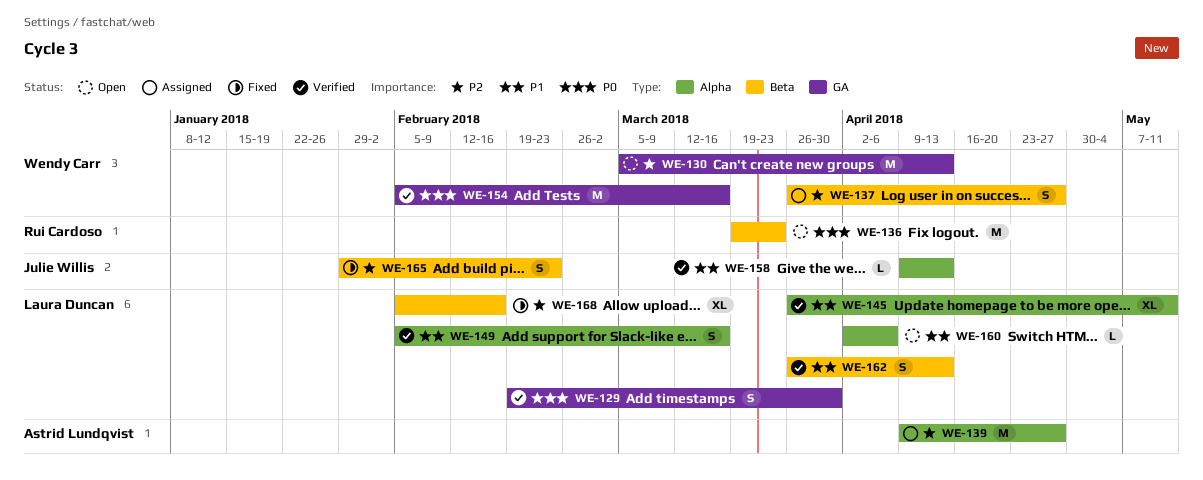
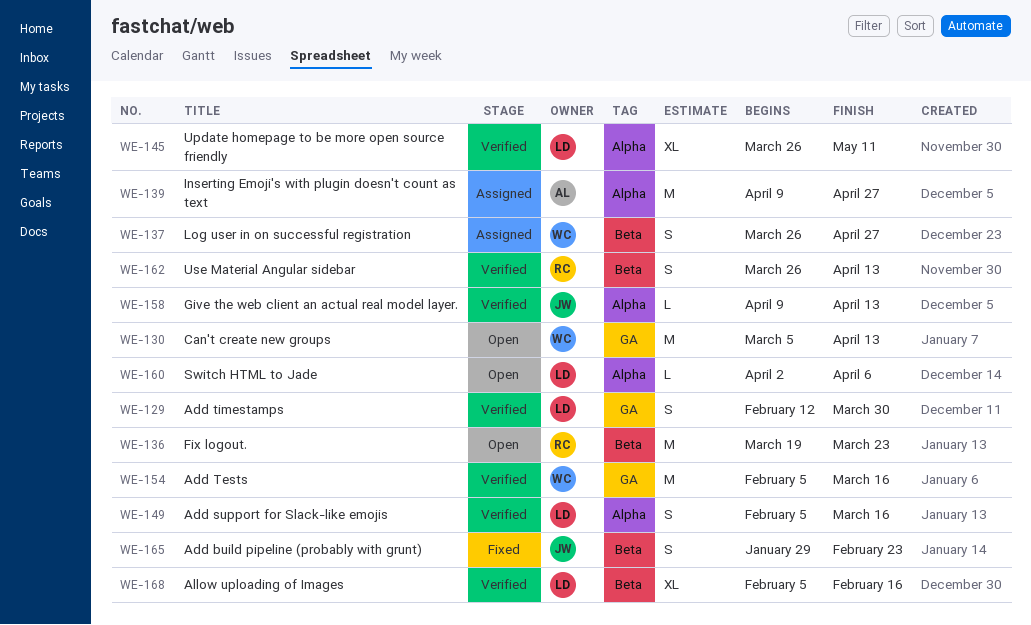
WE-129, start: Feb 19 -> Feb 12
WE-162, owner: Laura Duncan -> Rui Cardoso
WE-168, status: Fixed -> Verified

